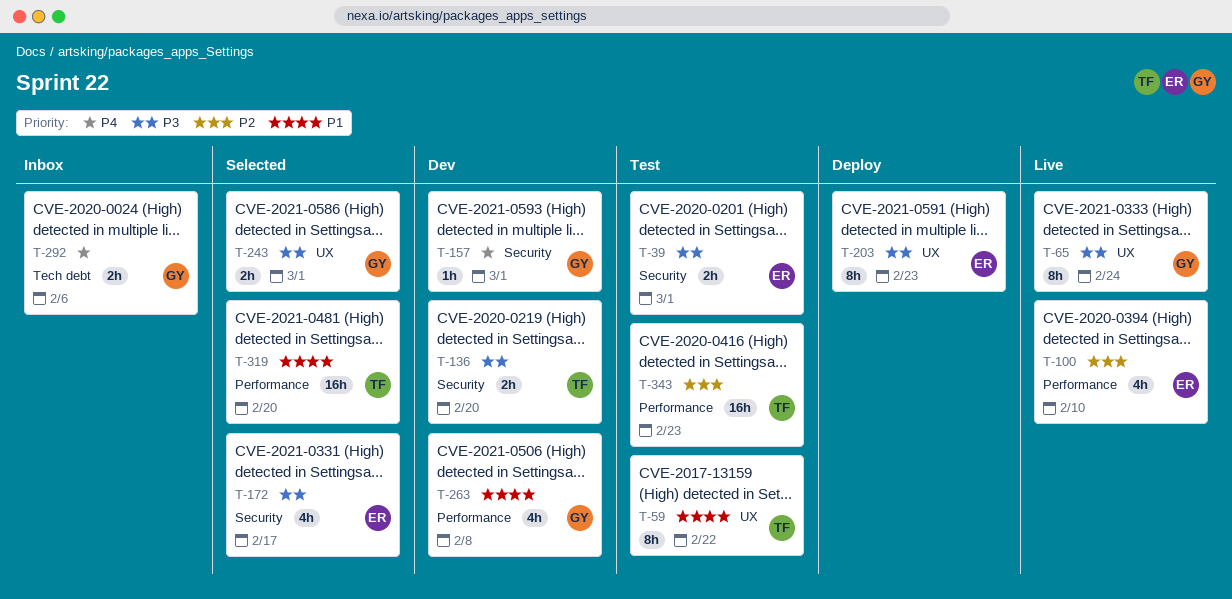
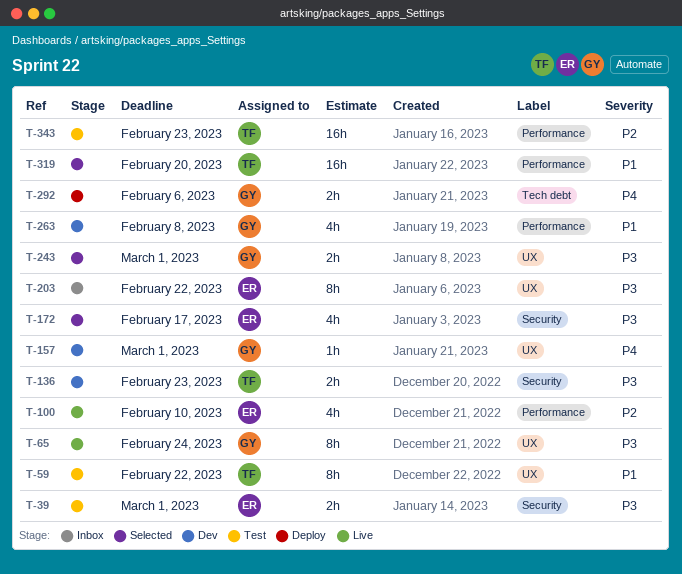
T-136, due: Feb 20 -> Feb 23
T-157, label: Security -> UX
T-203, status: Deploy -> Inbox
T-203, due: Feb 23 -> Feb 22
T-292, status: Inbox -> Deploy

